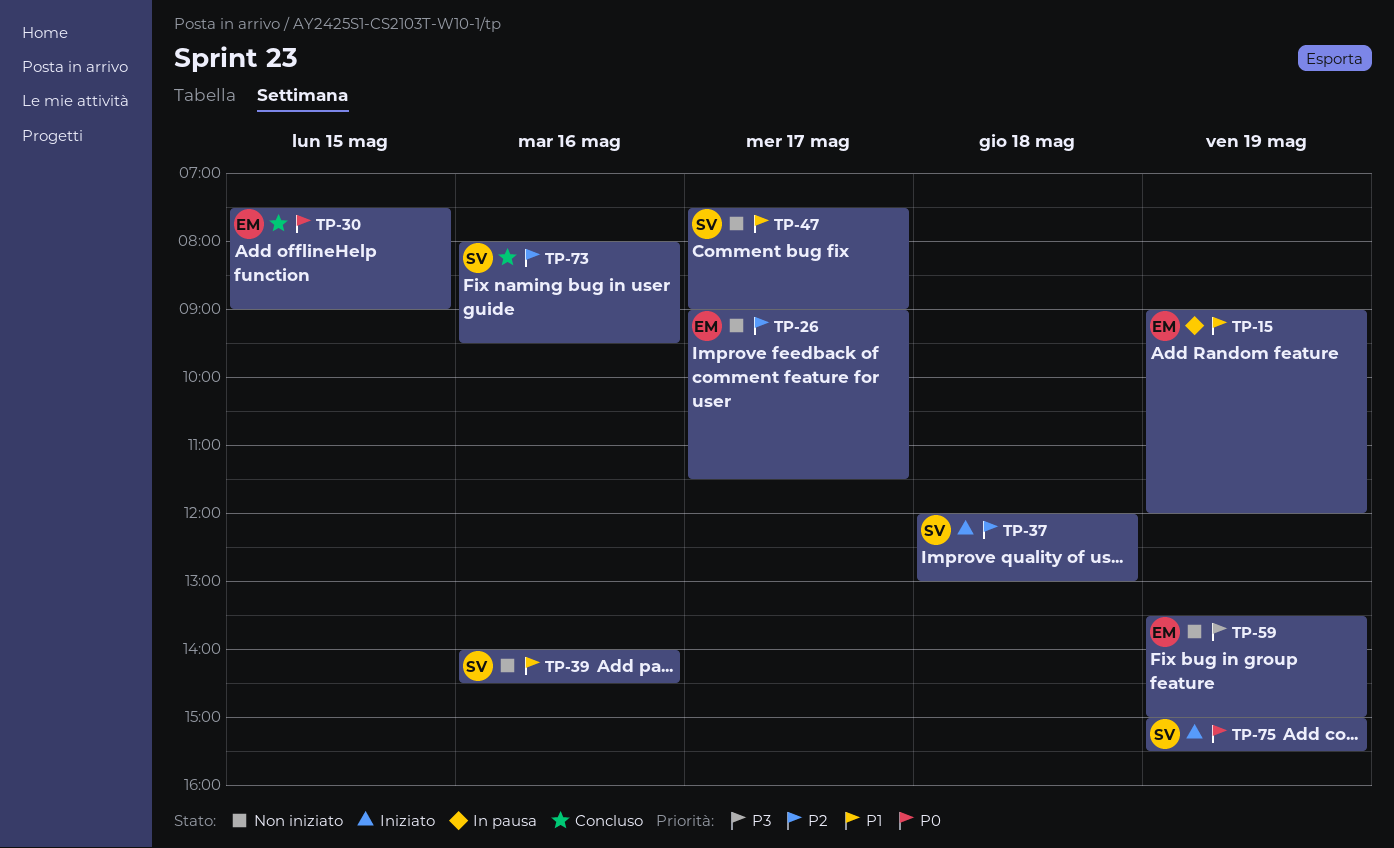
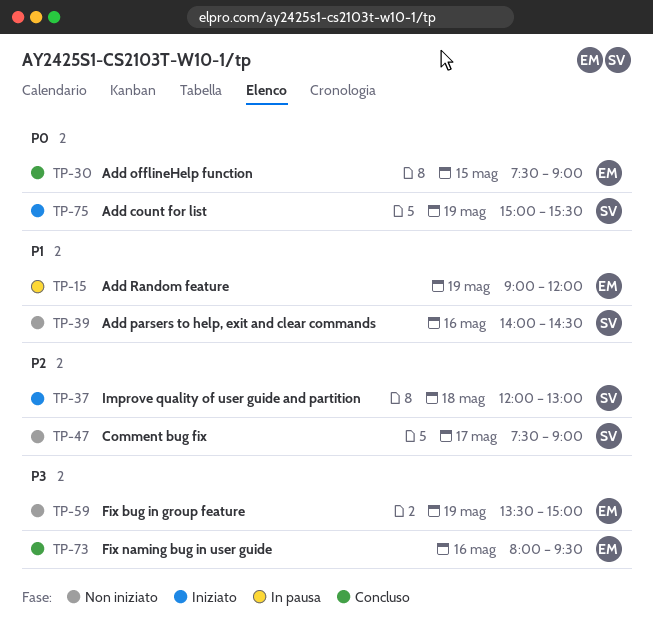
TP-26: present -> none
TP-47, priority: P1 -> P2
TP-73, owner: SV -> EM
TP-73, priority: P2 -> P3

